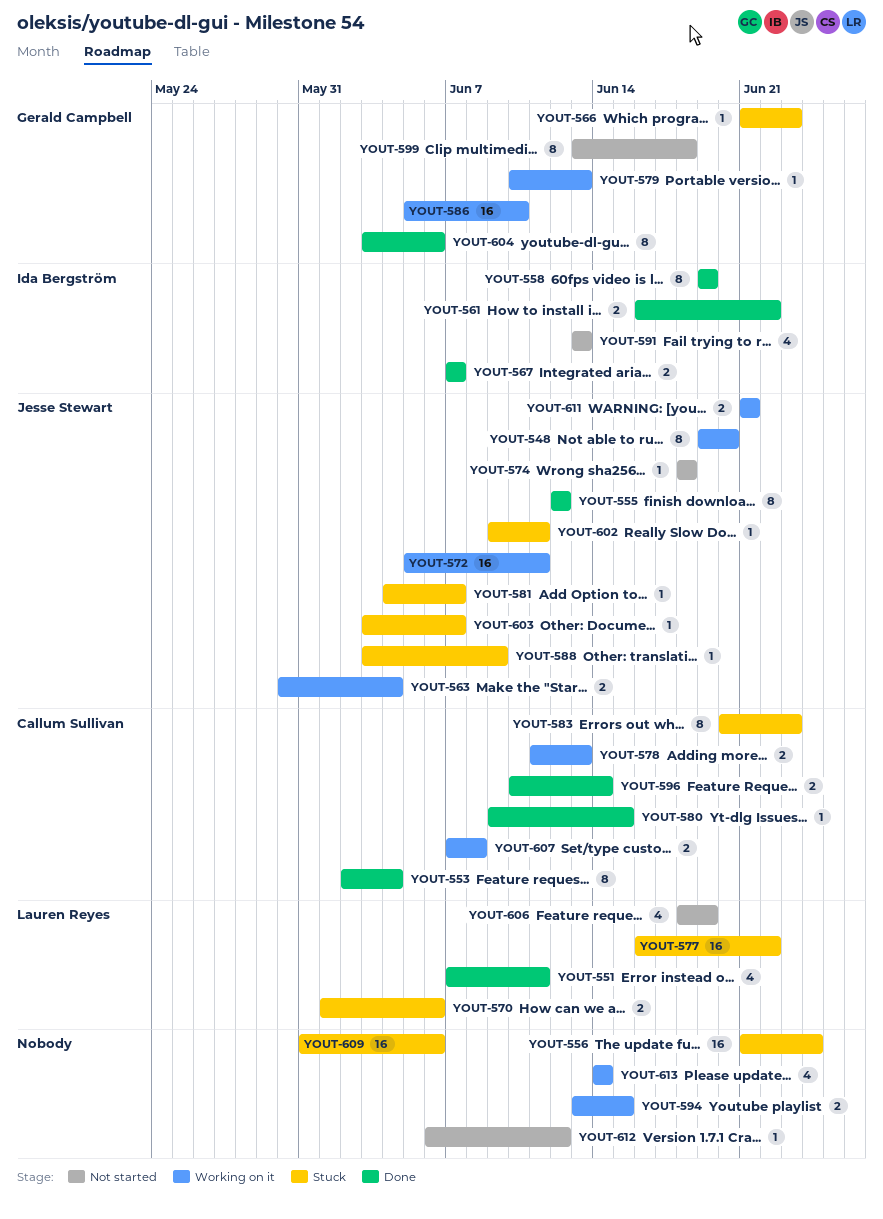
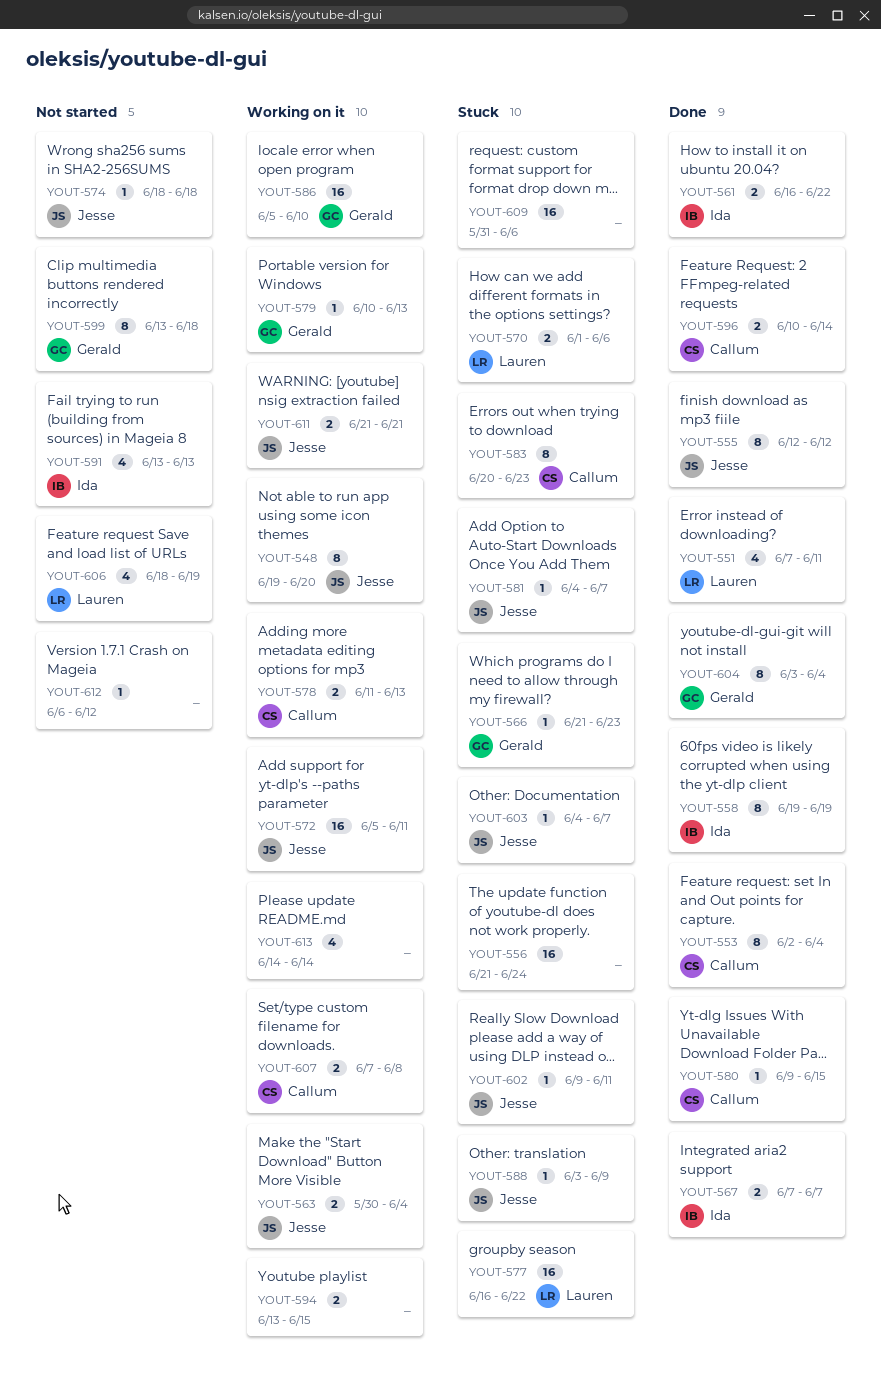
YOUT-603, start: Jun 3 -> Jun 4
YOUT-604, due: Jun 6 -> Jun 4

